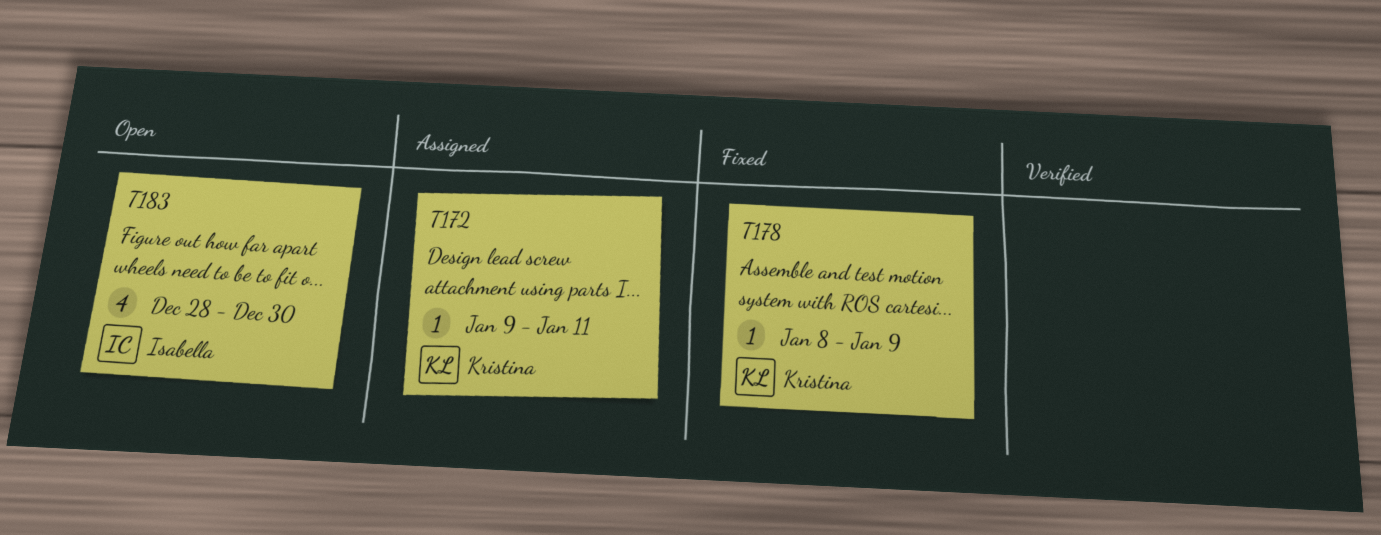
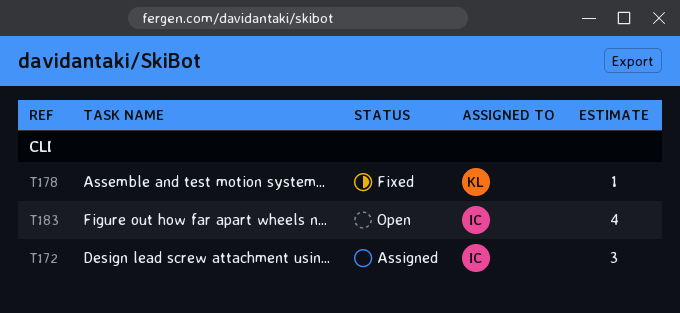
T172, owner: Kristina -> Isabella
T172, estimate: 1 -> 3

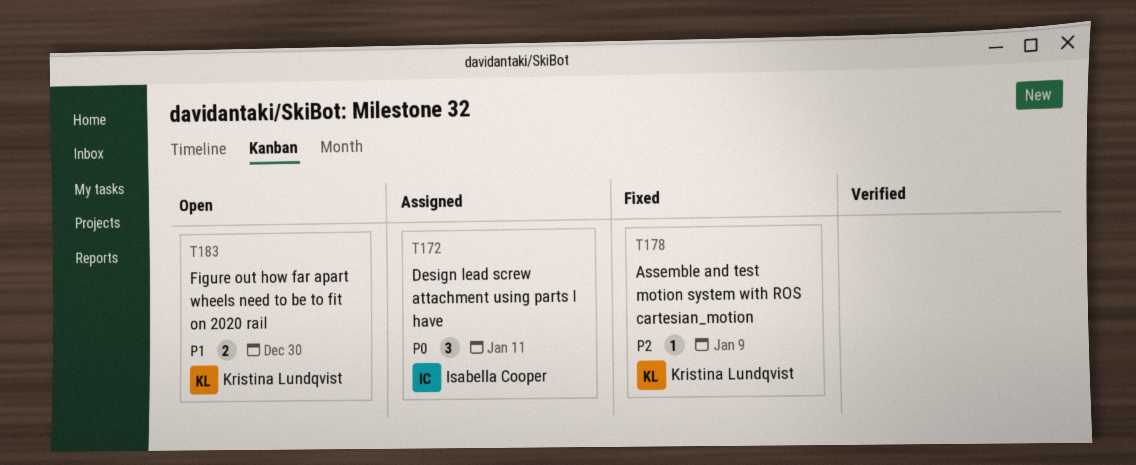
T183, owner: Isabella Cooper -> Kristina Lundqvist
T183, estimate: 4 -> 2

